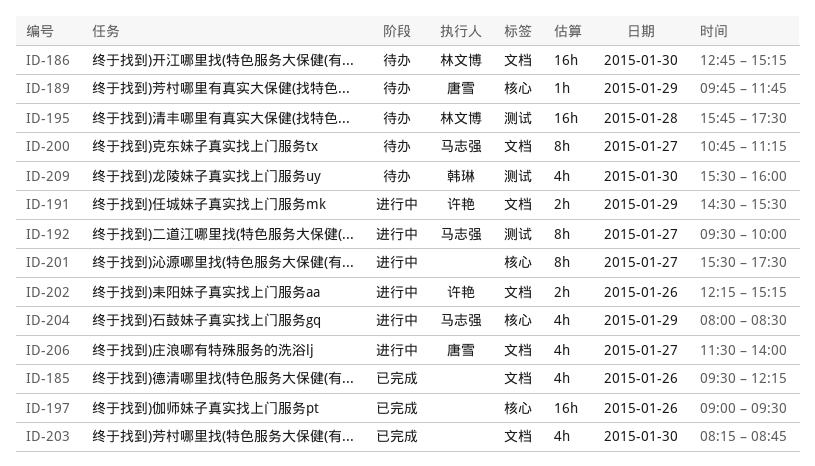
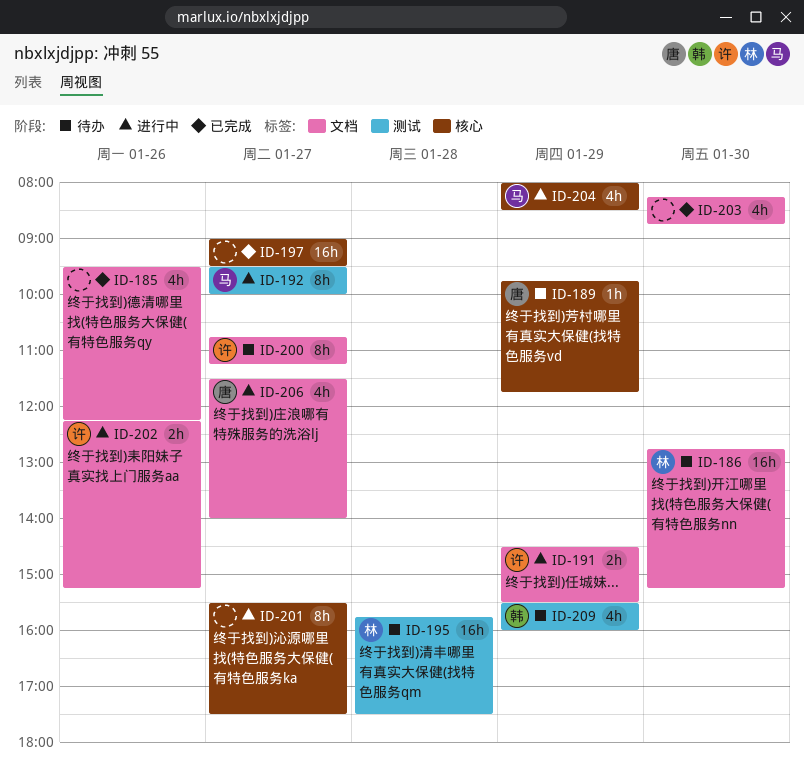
ID-197, day: Jan 26 -> Jan 27
ID-200, owner: 马志强 -> 许艳
ID-209, day: Jan 30 -> Jan 29

